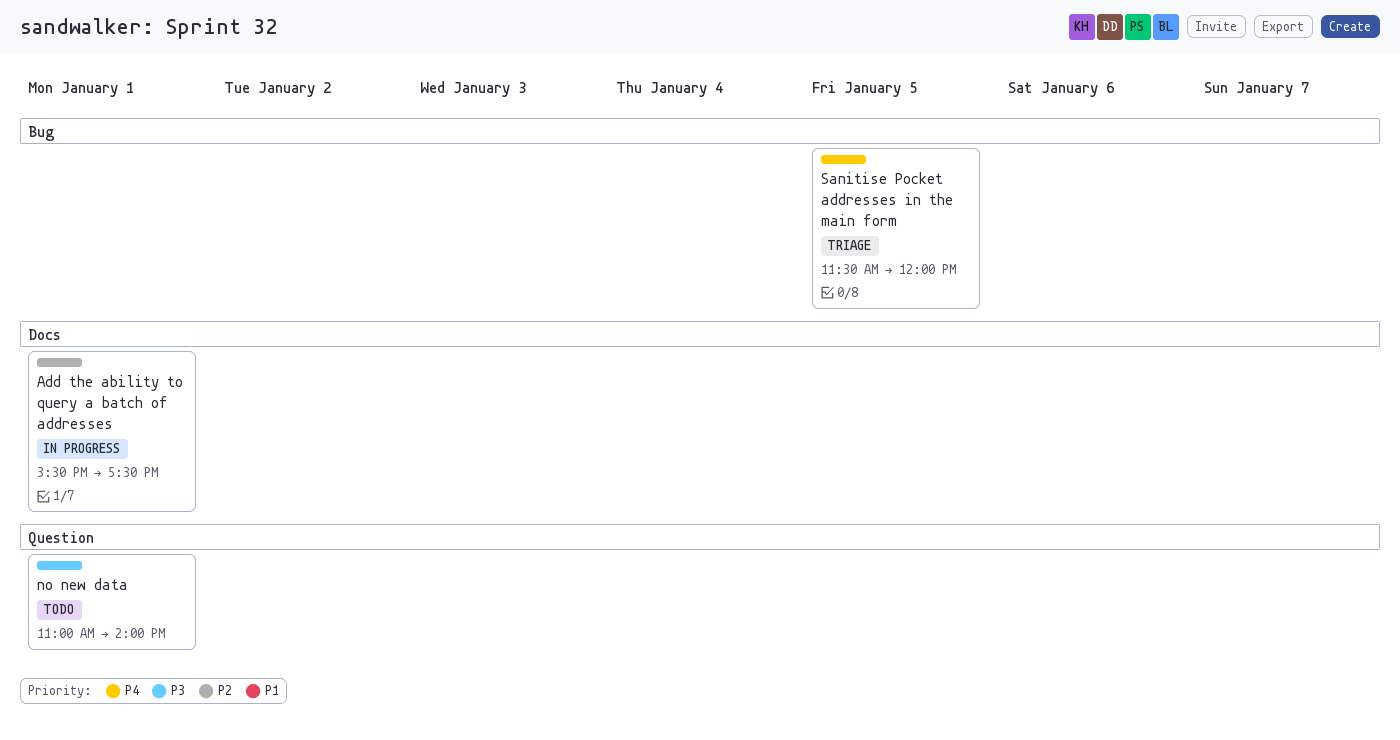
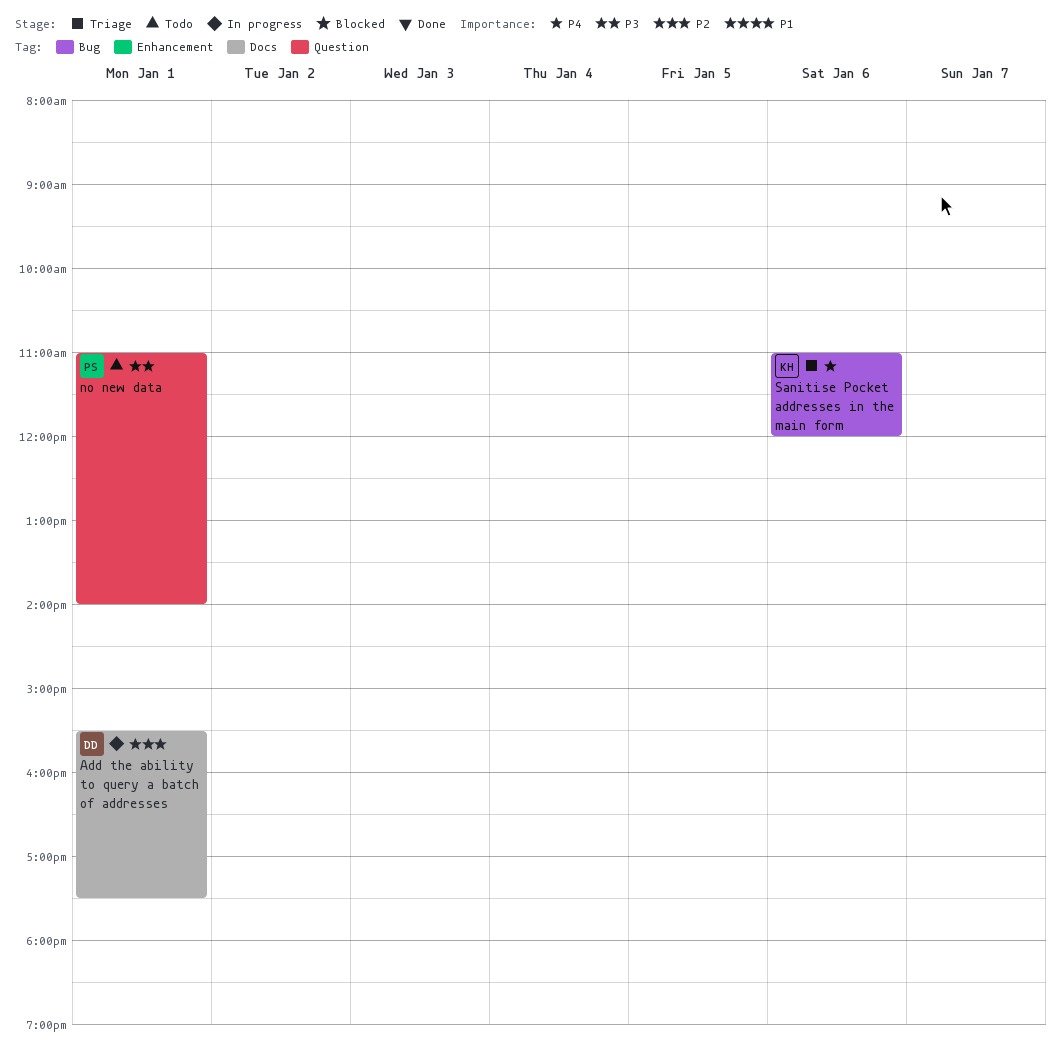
Sanitise Pocket addresses in the main form, day: Jan 5 -> Jan 6
Sanitise Pocket addresses in the main form, begins: 11:30 -> 11:00

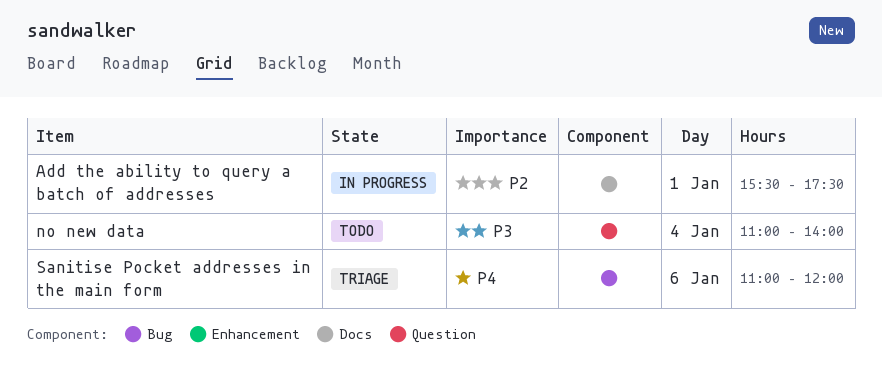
no new data, day: Jan 1 -> Jan 4

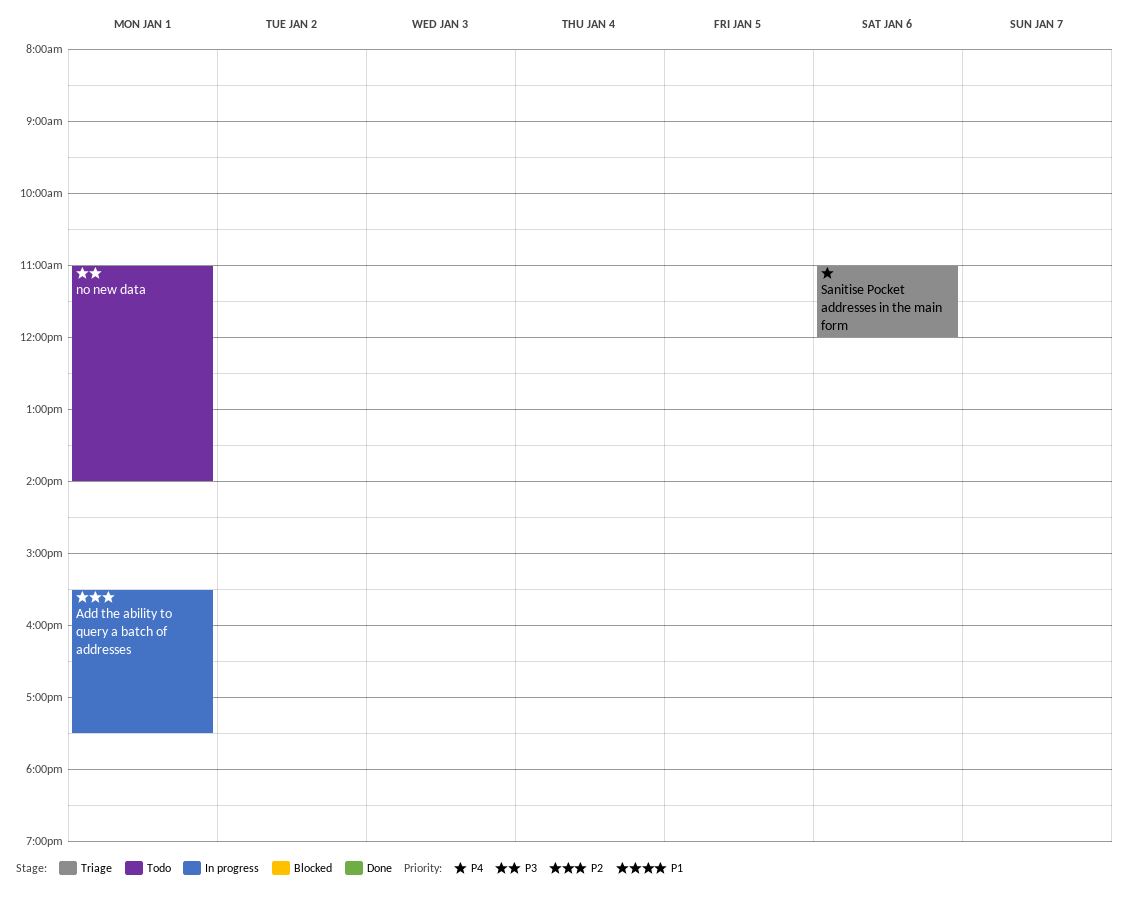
no new data, day: Jan 4 -> Jan 1

